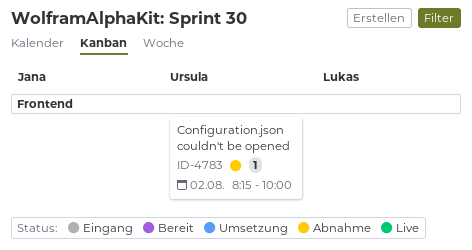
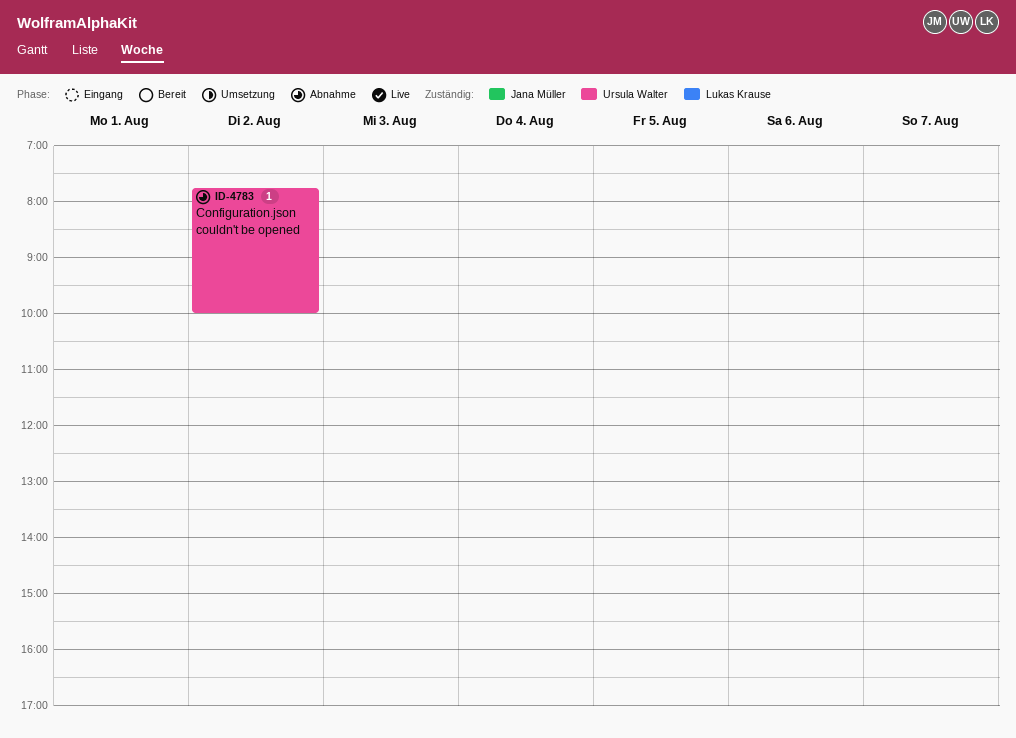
ID-4783, begins: 08:15 -> 07:45

